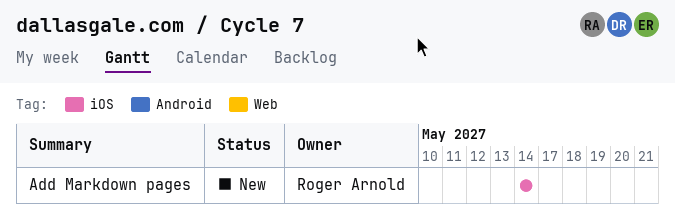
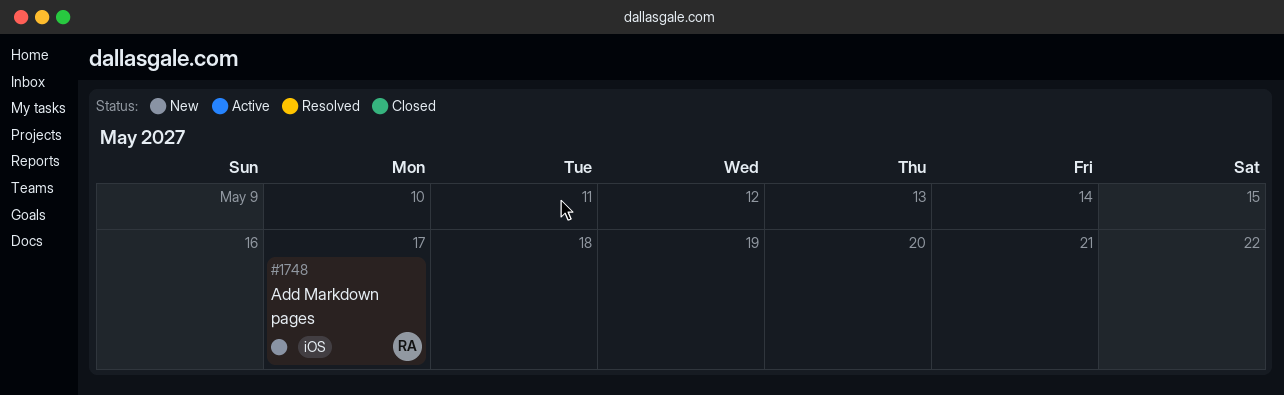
Add Markdown pages, due: May 14 -> May 17

